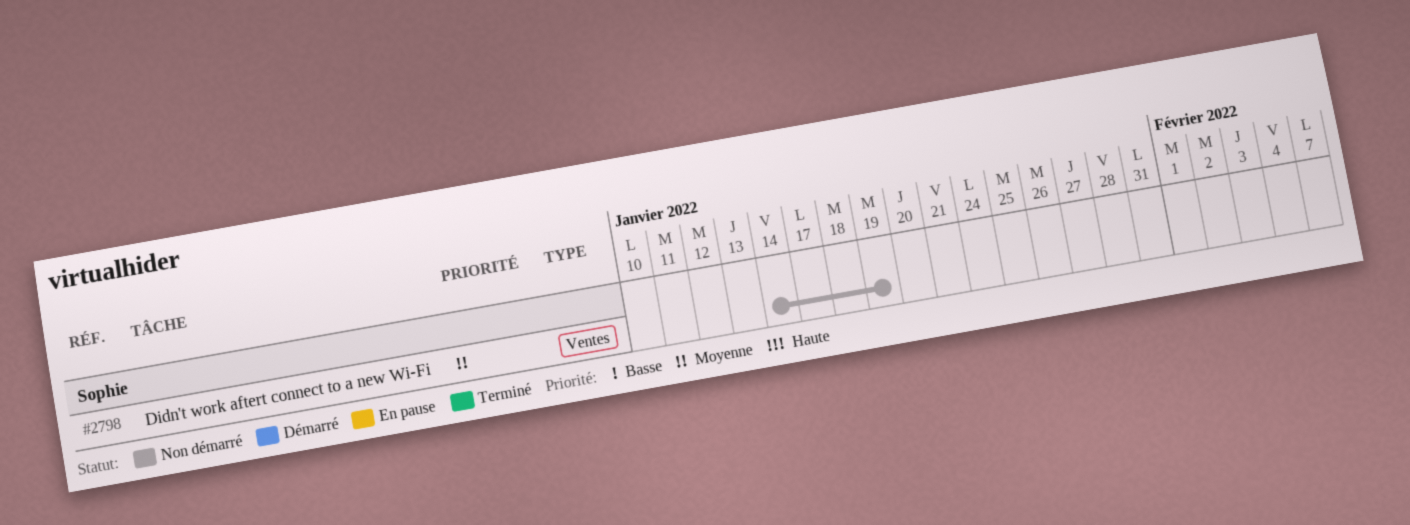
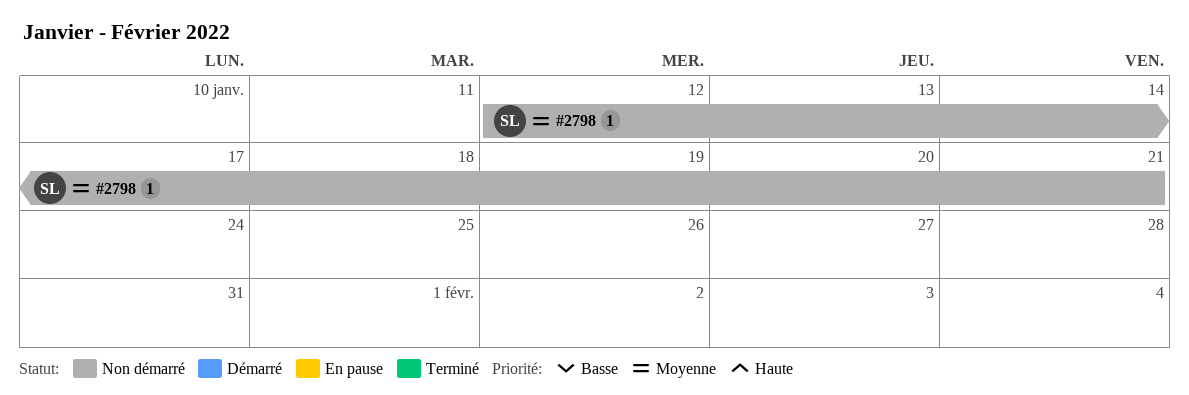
#2798, start: Jan 14 -> Jan 12
#2798, due: Jan 19 -> Jan 21

